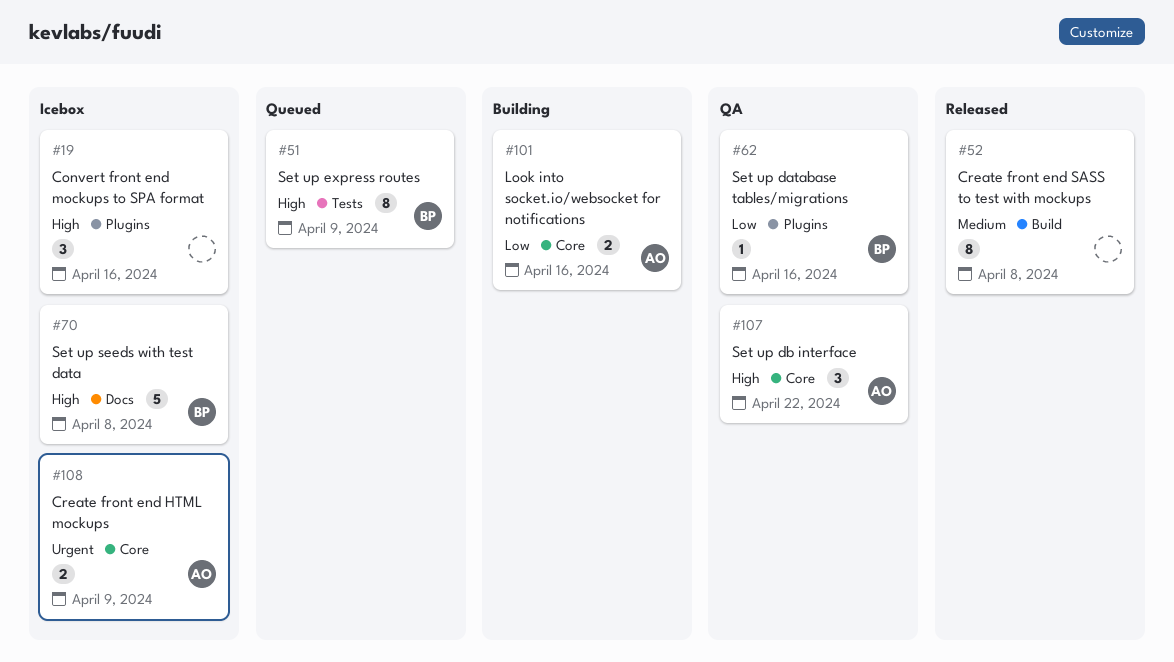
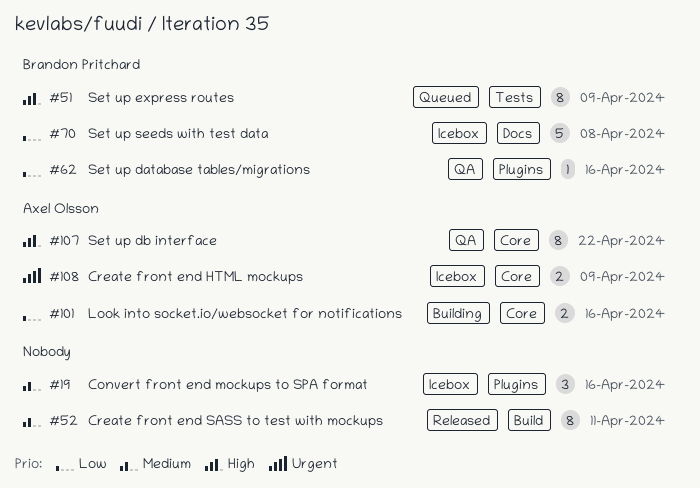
#19, priority: High -> Medium
#52, due: Apr 8 -> Apr 11
#70, priority: High -> Low
#107, estimate: 3 -> 8

